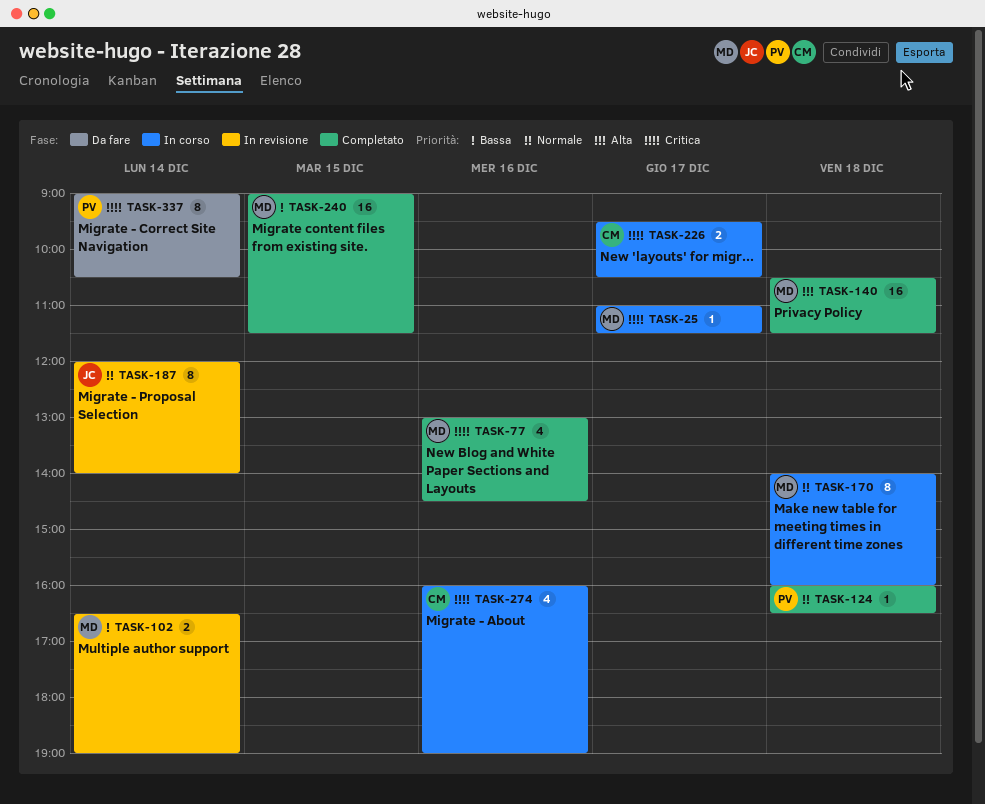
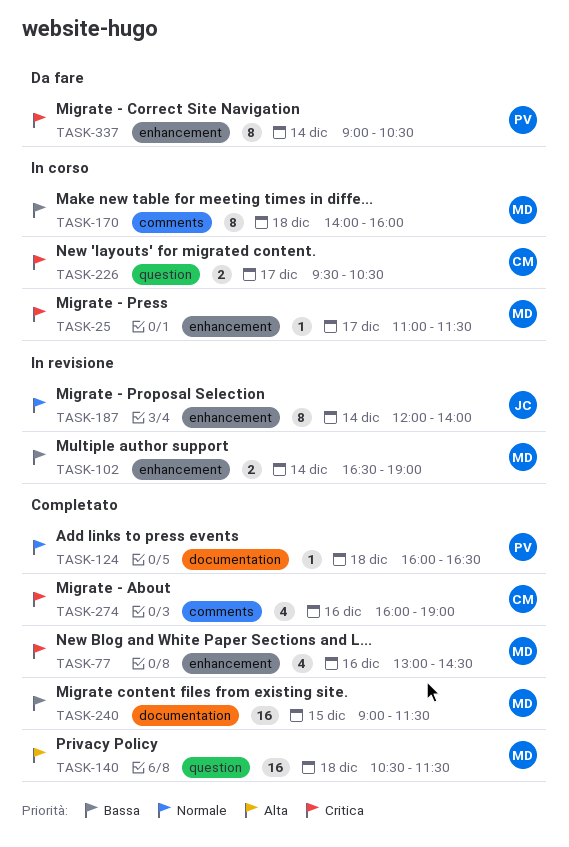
TASK-170, priority: Normale -> Bassa
TASK-274, status: In corso -> Completato

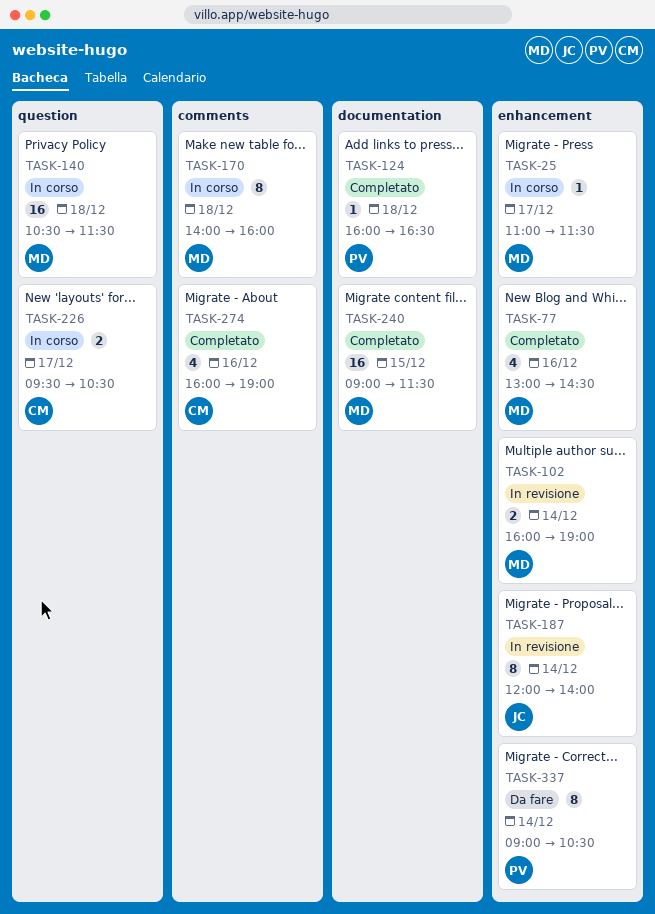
TASK-102, begins: 16:30 -> 16:00
TASK-140, status: Completato -> In corso

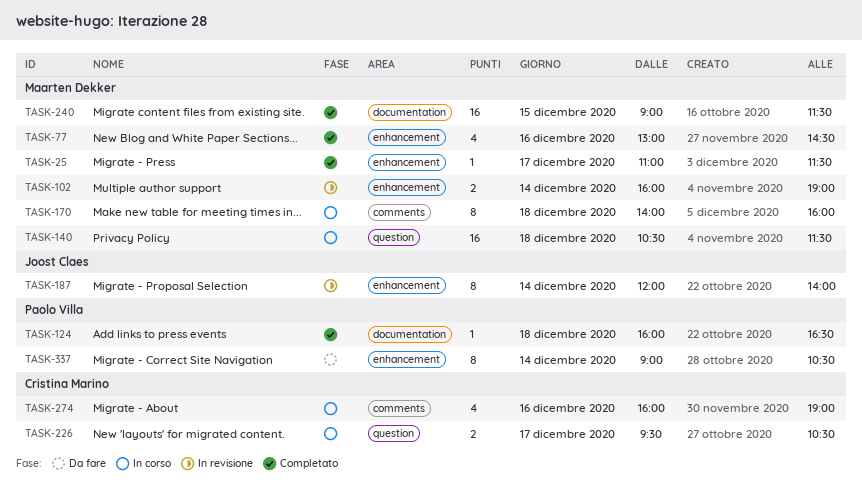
TASK-25, status: In corso -> Completato
TASK-274, status: Completato -> In corso

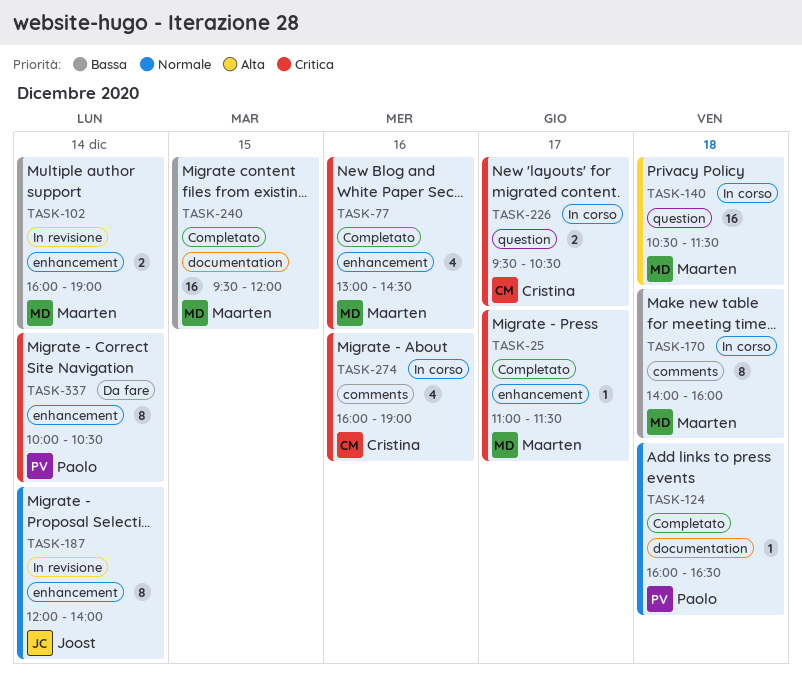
TASK-240, begins: 09:00 -> 09:30
TASK-240, ends: 11:30 -> 12:00
TASK-337, begins: 09:00 -> 10:00

